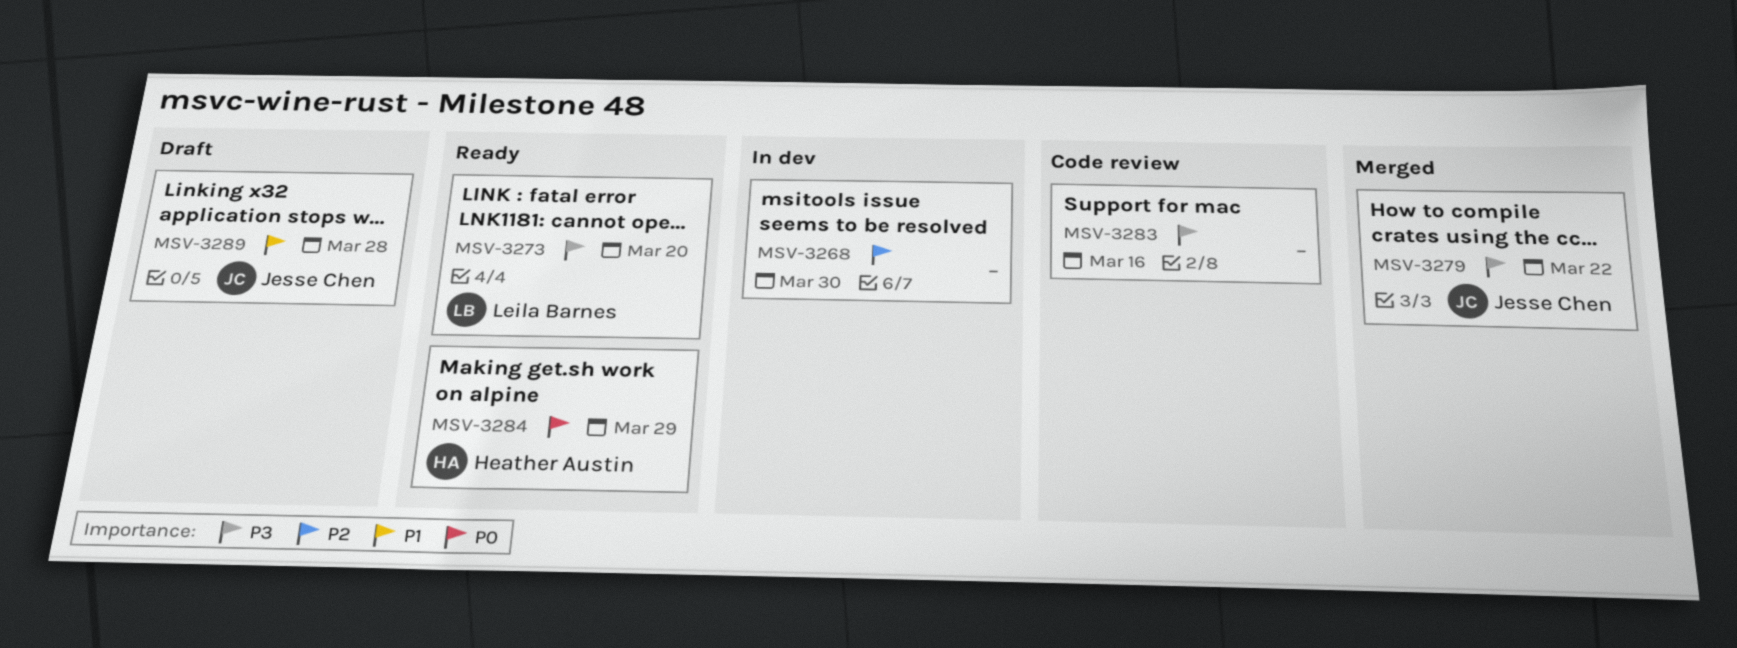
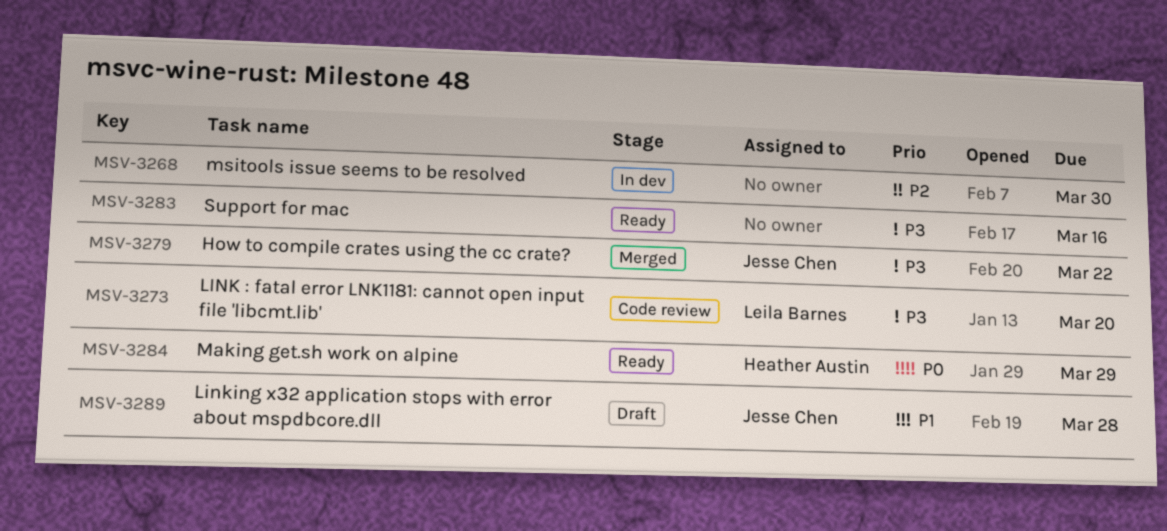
MSV-3273, status: Ready -> Code review
MSV-3283, status: Code review -> Ready

